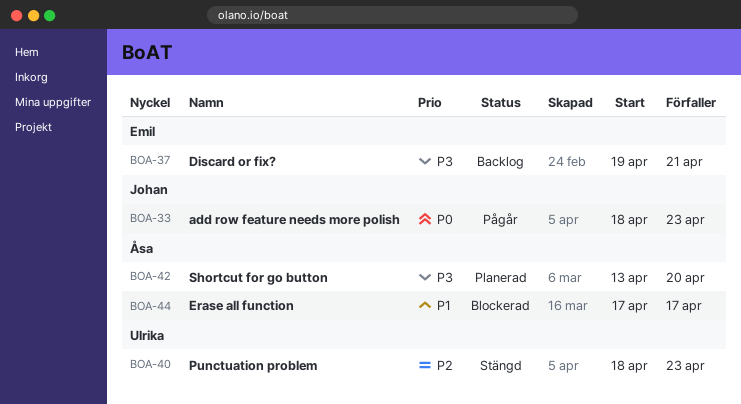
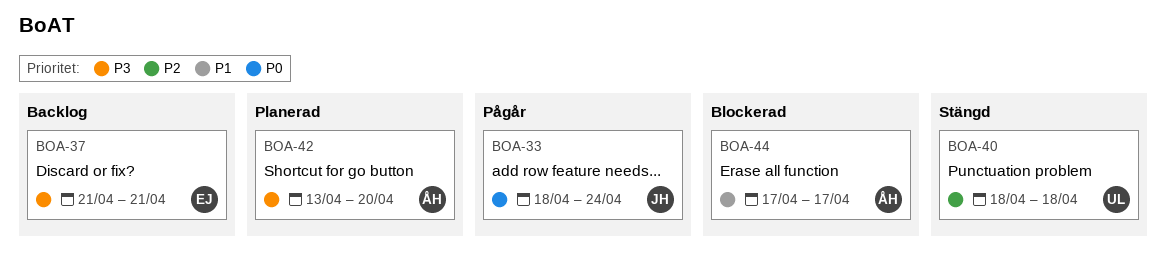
BOA-33, due: Apr 23 -> Apr 24
BOA-37, start: Apr 19 -> Apr 21
BOA-40, due: Apr 23 -> Apr 18

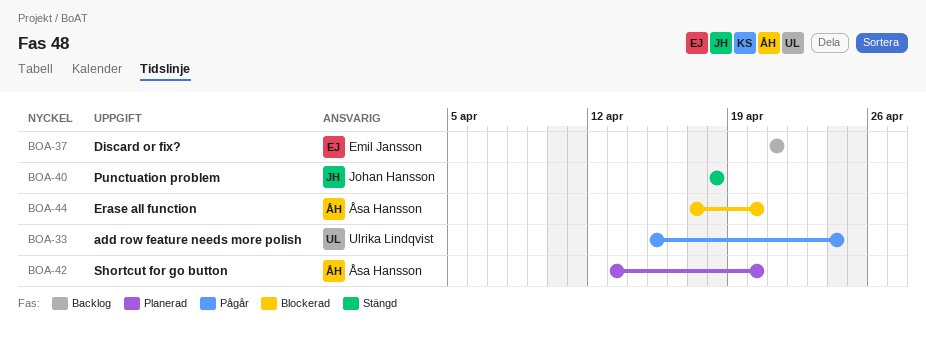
BOA-33, owner: Johan Hansson -> Ulrika Lindqvist
BOA-33, start: Apr 18 -> Apr 15
BOA-40, owner: Ulrika Lindqvist -> Johan Hansson
BOA-44, due: Apr 17 -> Apr 20

